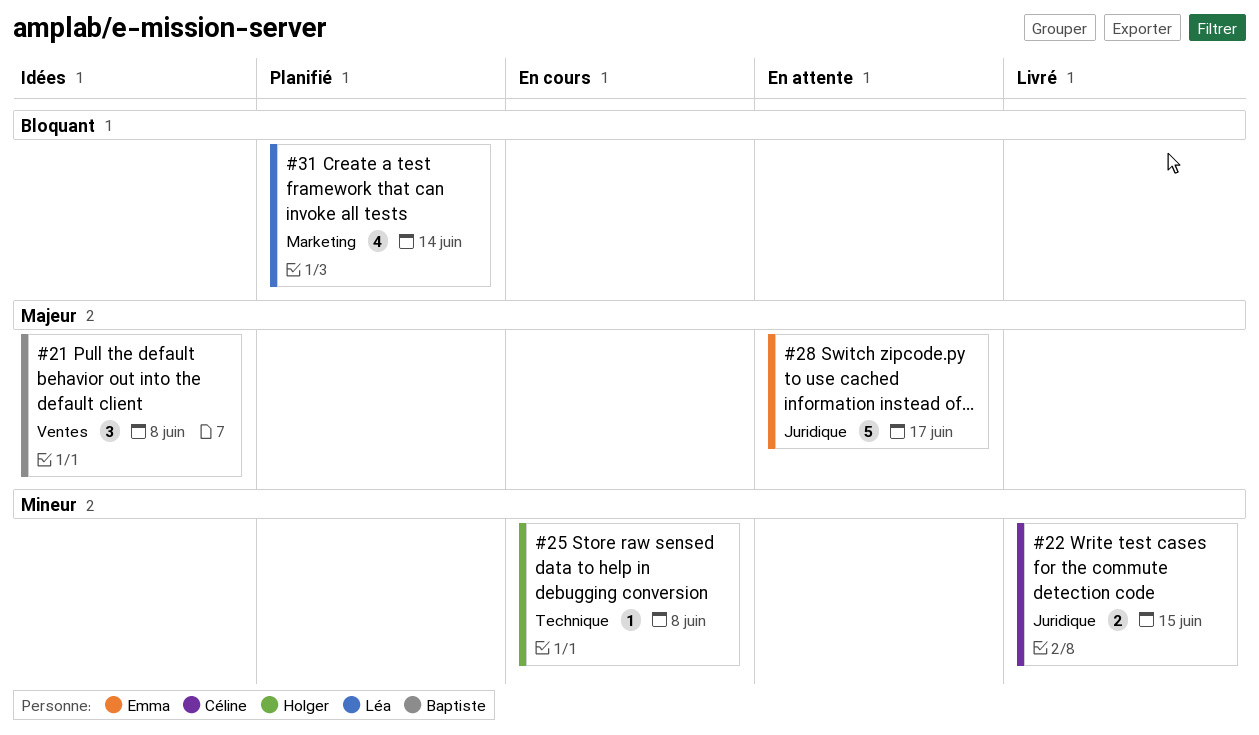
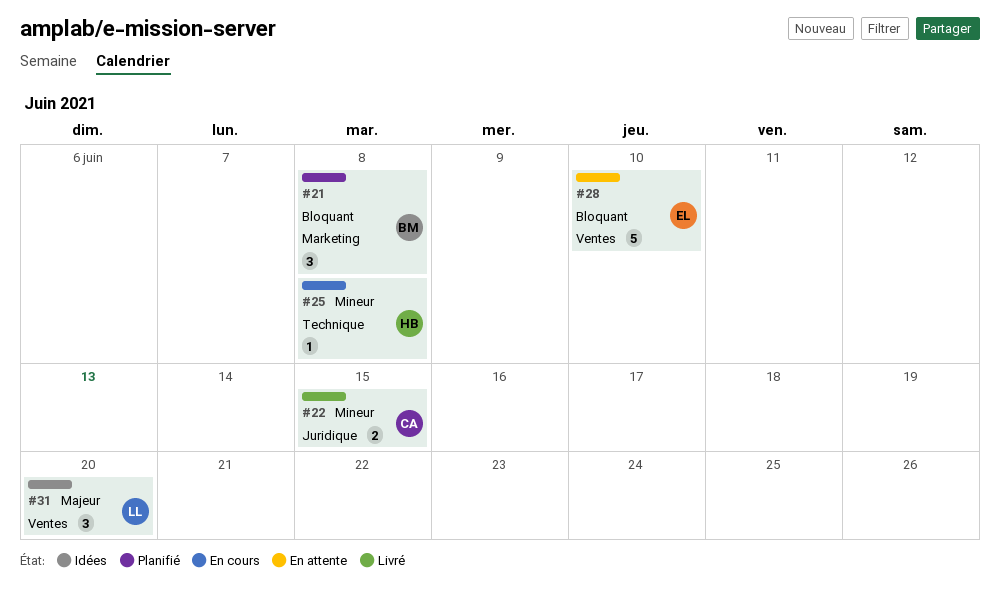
#21, status: Idées -> Planifié
#21, priority: Majeur -> Bloquant
#21, label: Ventes -> Marketing
#28, priority: Majeur -> Bloquant
#28, label: Juridique -> Ventes
#28, due: Jun 17 -> Jun 10
#31, status: Planifié -> Idées
#31, priority: Bloquant -> Majeur
#31, label: Marketing -> Ventes
#31, estimate: 4 -> 3
#31, due: Jun 14 -> Jun 20

